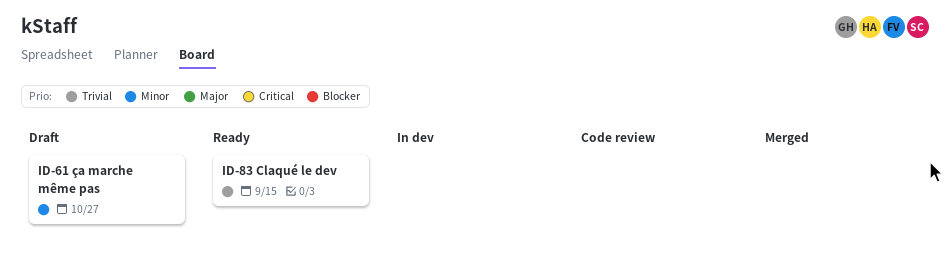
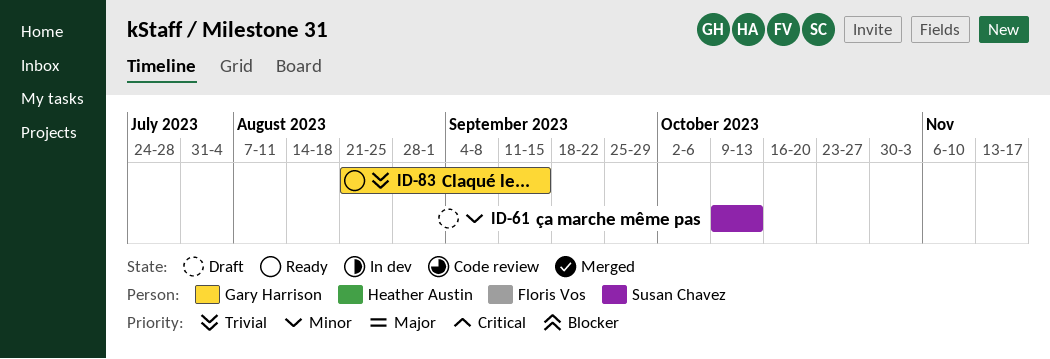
ID-61, due: Oct 27 -> Oct 13

